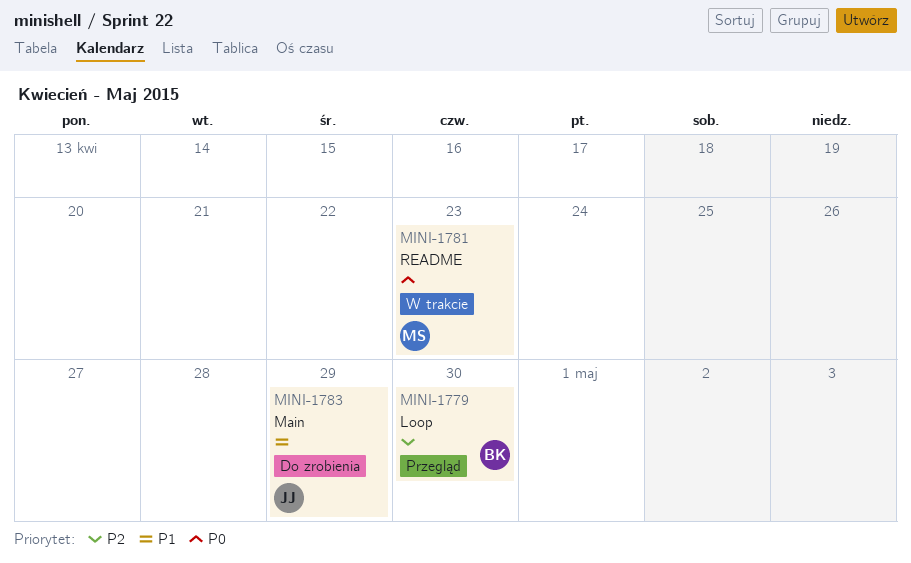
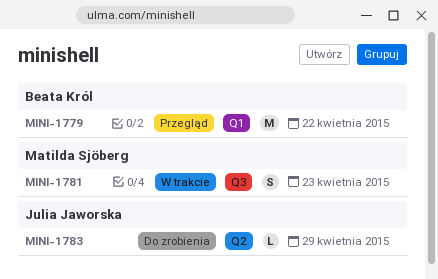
MINI-1779, due: Apr 30 -> Apr 22

